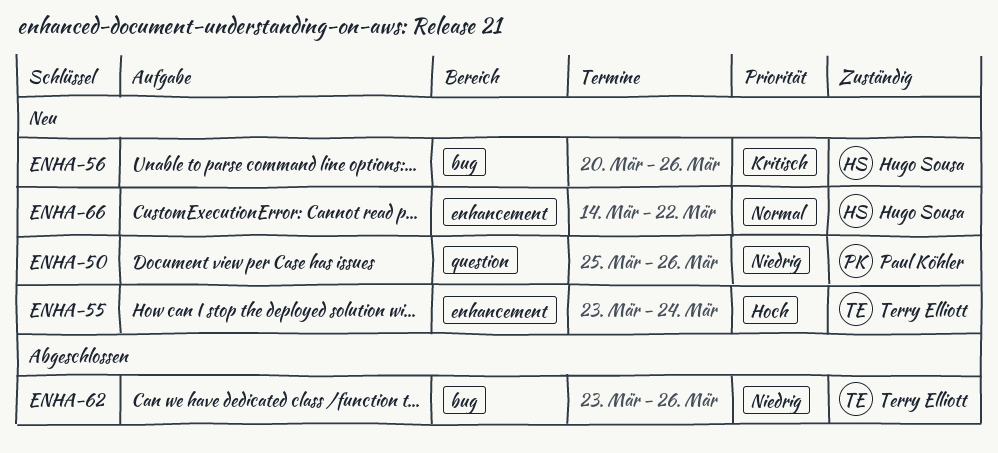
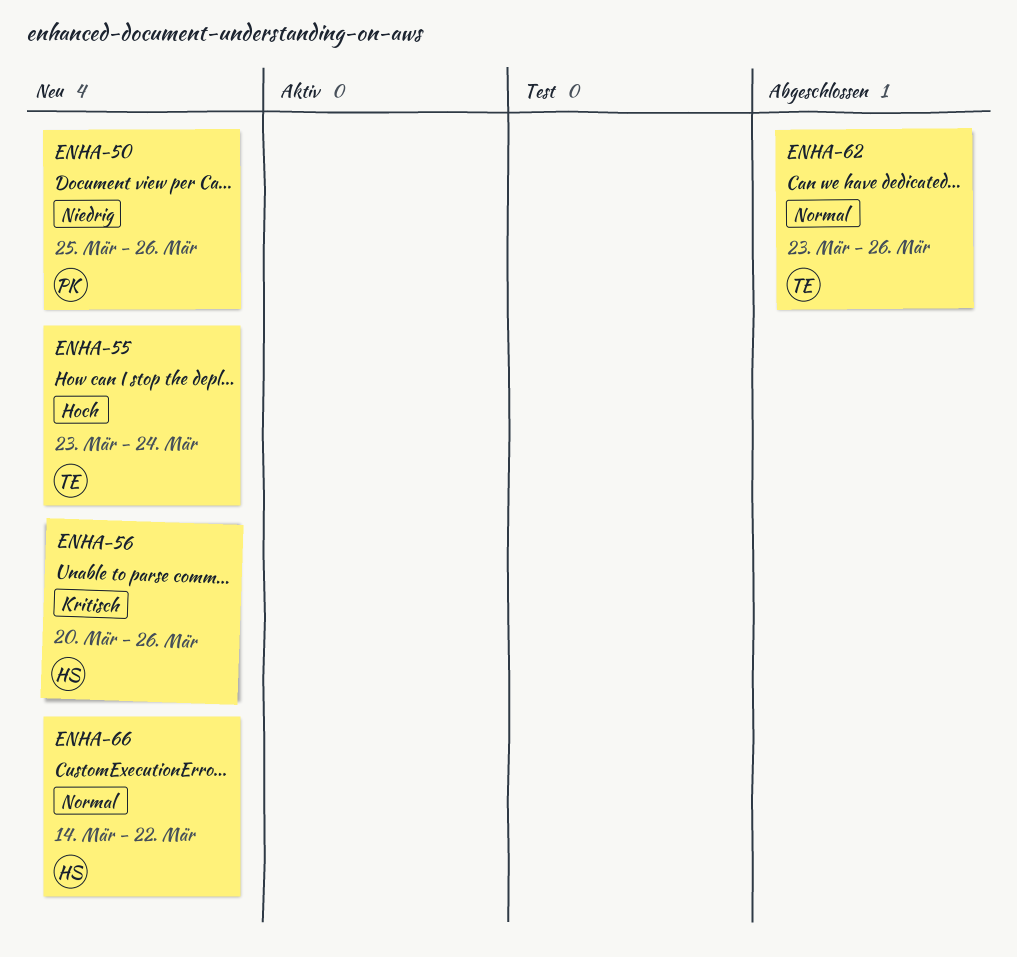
ENHA-62, priority: Niedrig -> Normal

